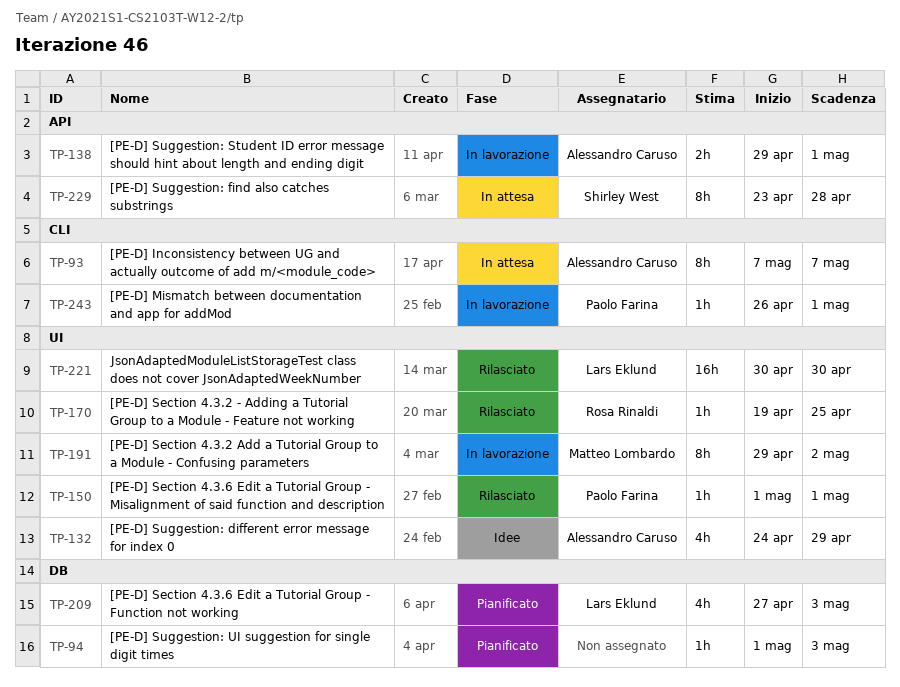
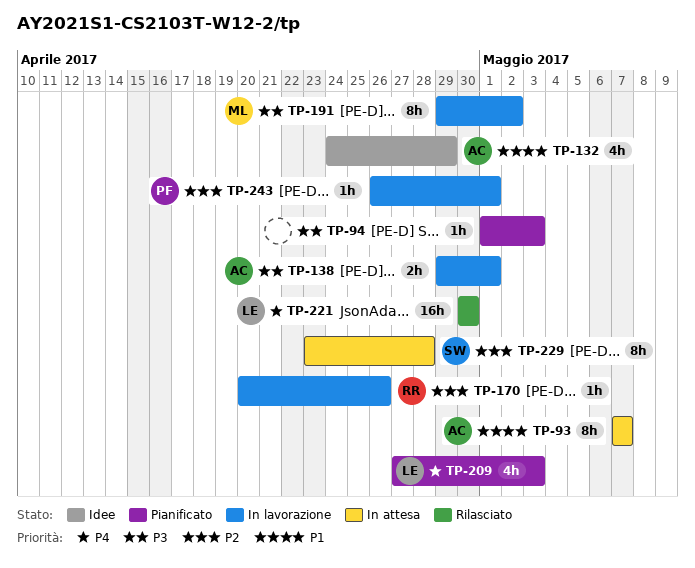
TP-150: present -> none
TP-170, status: Rilasciato -> In lavorazione
TP-170, start: Apr 19 -> Apr 20
TP-170, due: Apr 25 -> Apr 26

